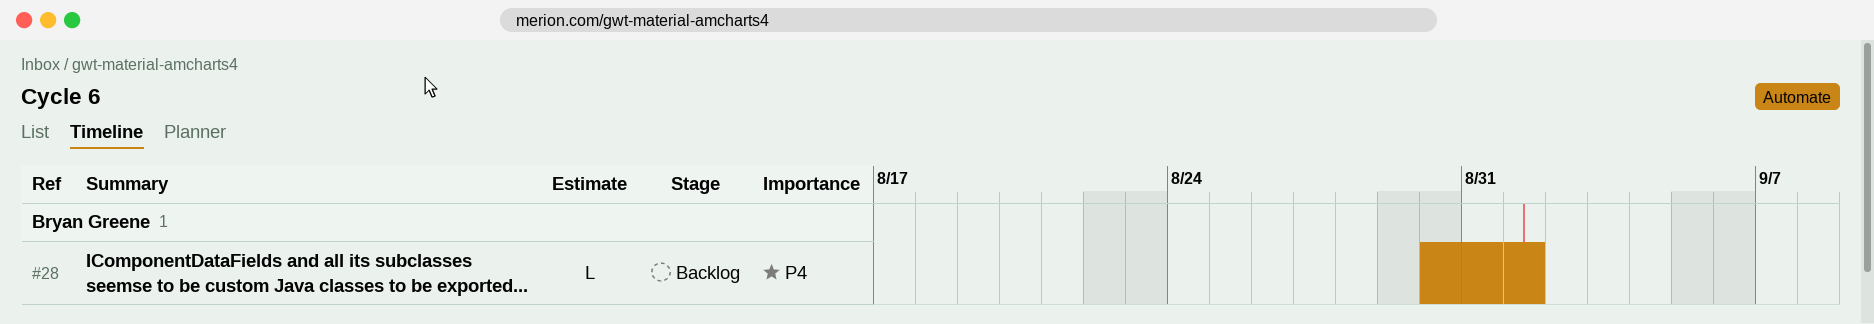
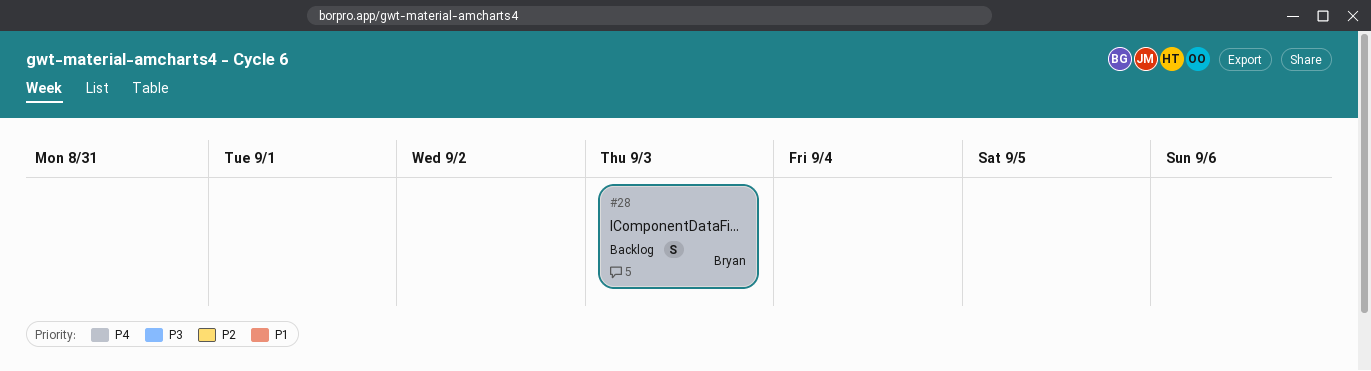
#28, estimate: L -> S
#28, due: Sep 1 -> Sep 3

